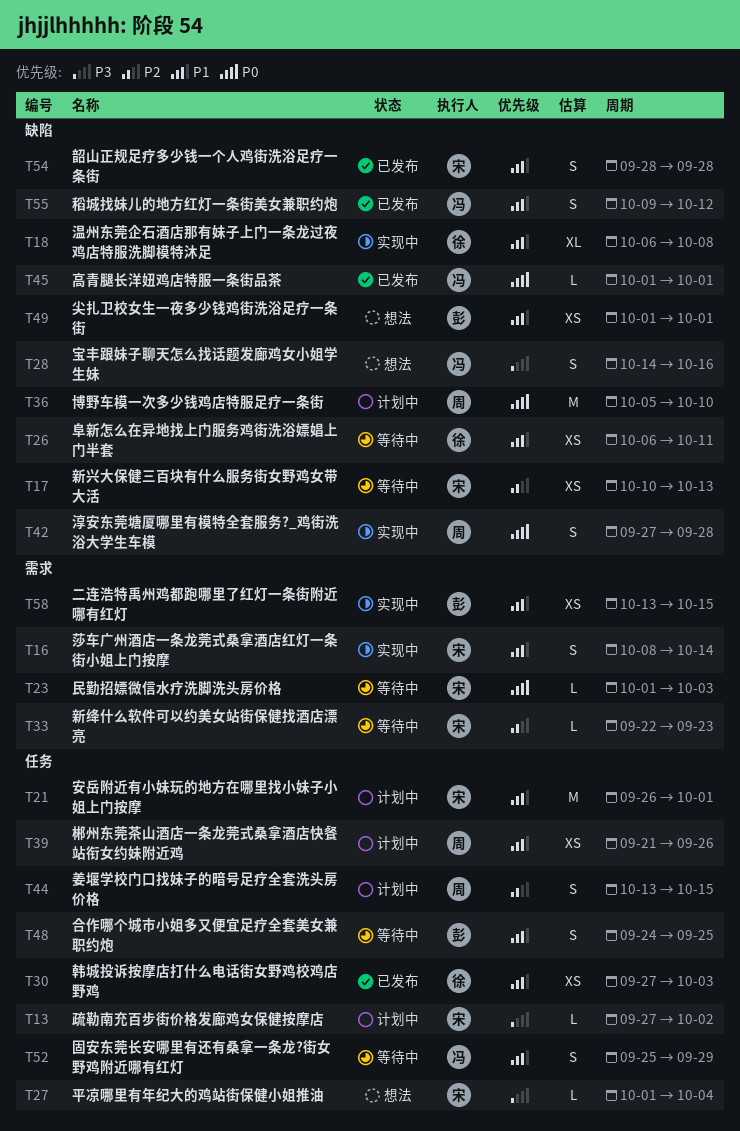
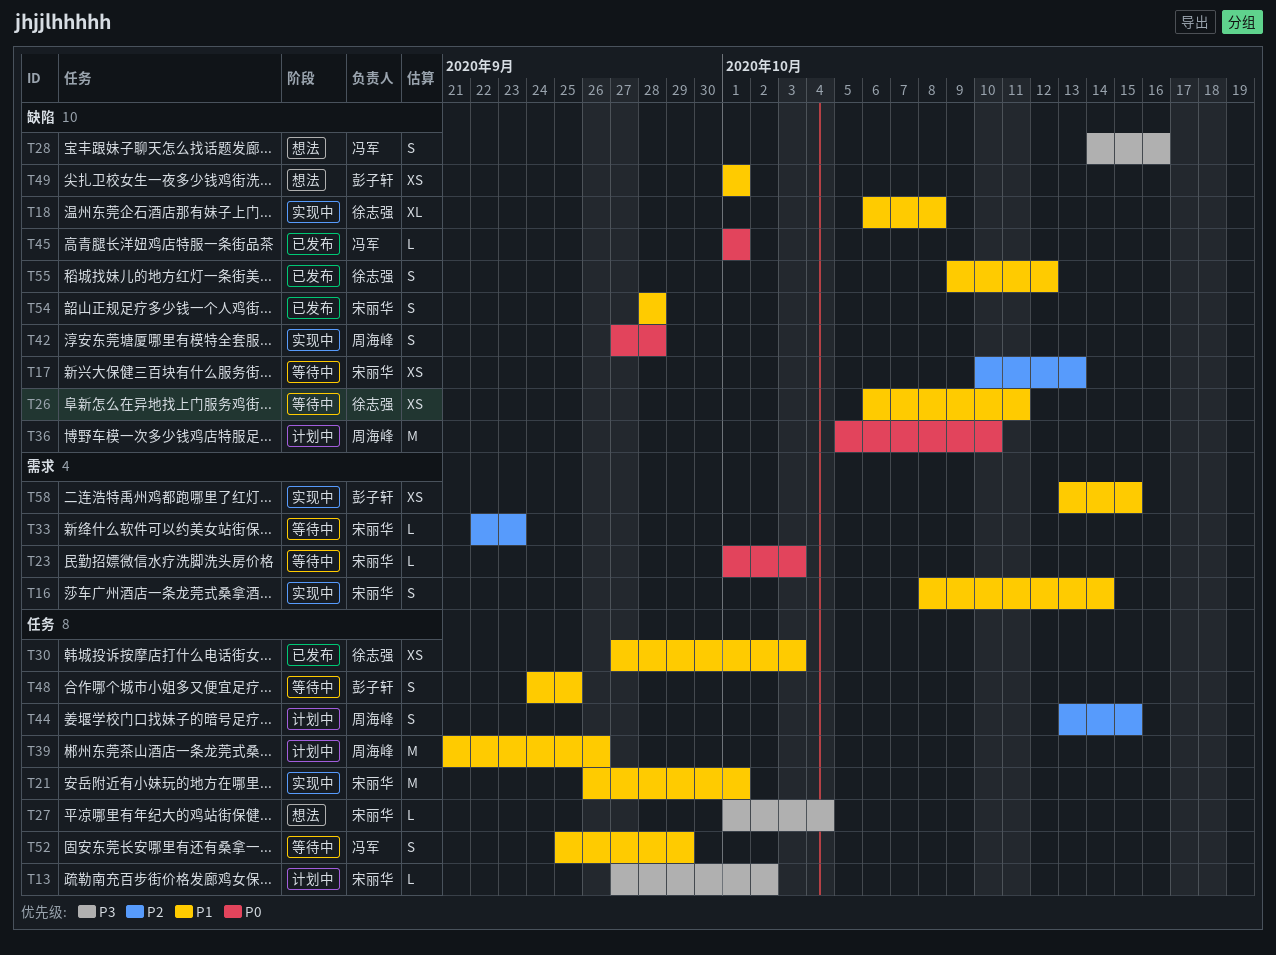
T21, status: 计划中 -> 实现中
T39, estimate: XS -> M
T55, owner: 冯军 -> 徐志强

